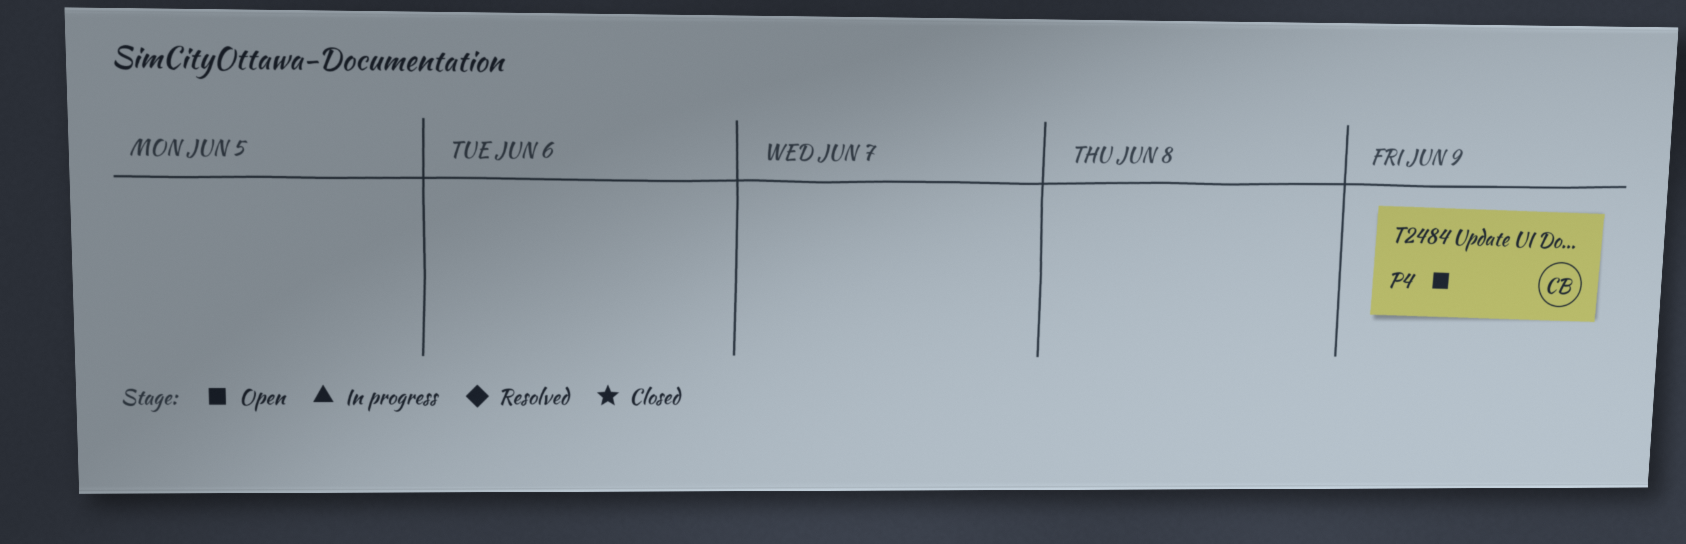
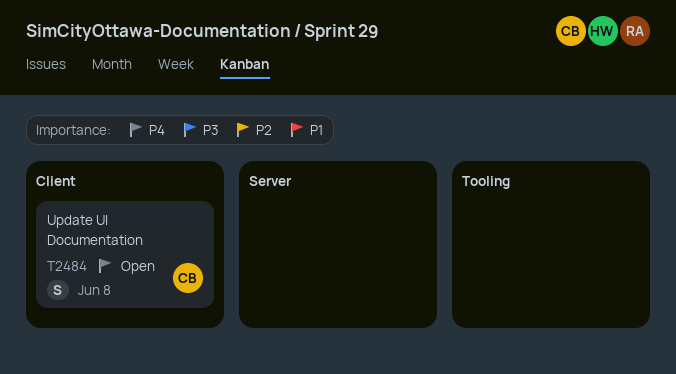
T2484, due: Jun 9 -> Jun 8

